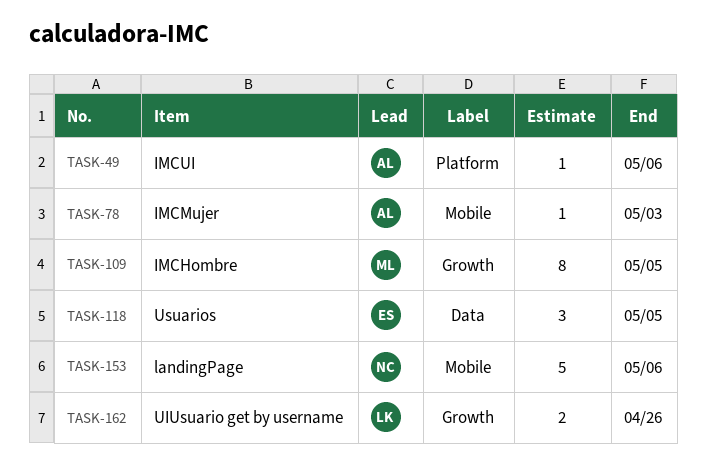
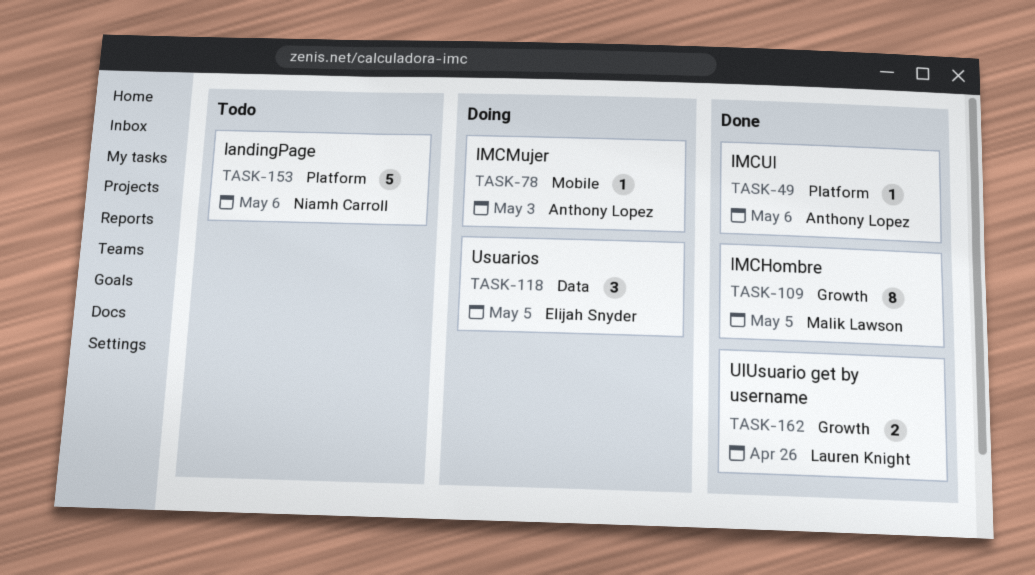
TASK-153, label: Mobile -> Platform

